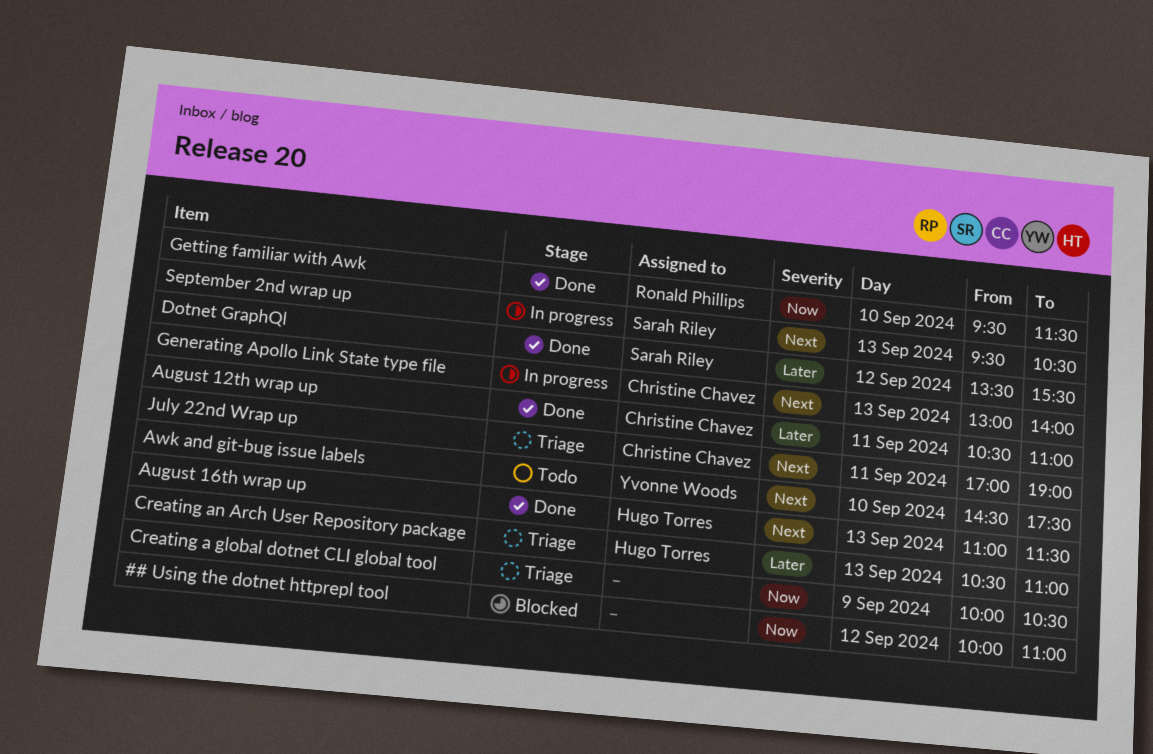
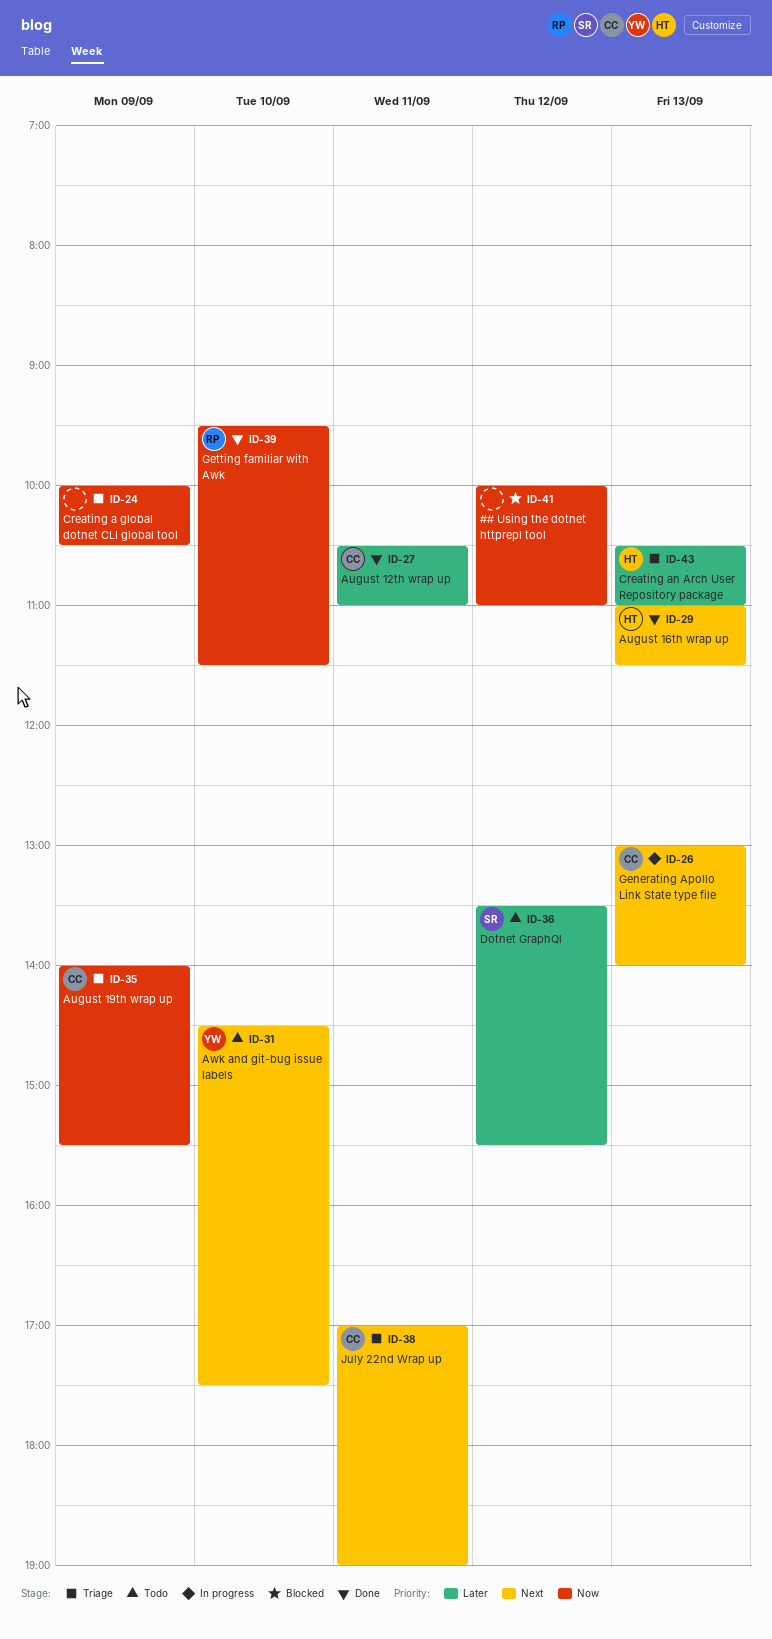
August 19th wrap up: none -> present
Dotnet GraphQl, status: Done -> Todo
September 2nd wrap up: present -> none

